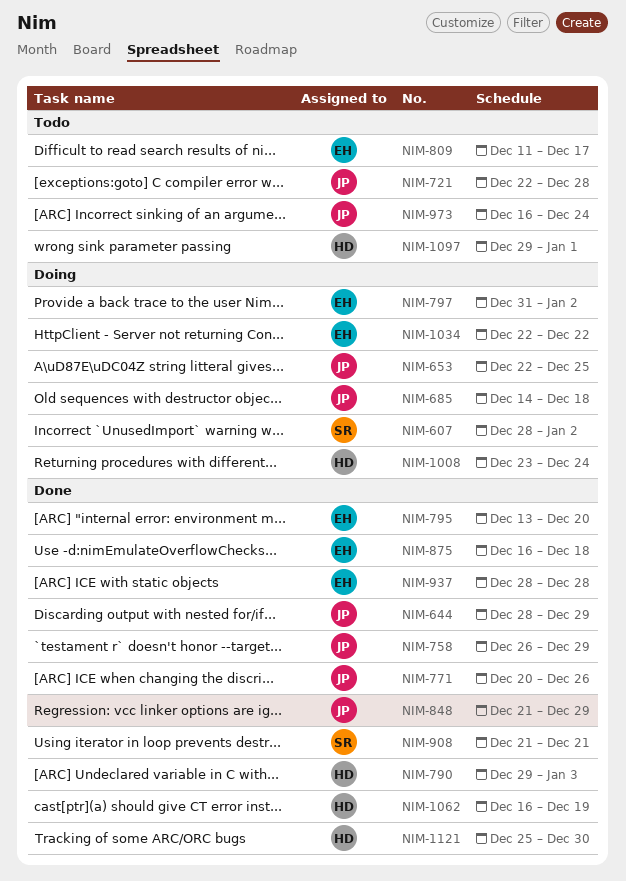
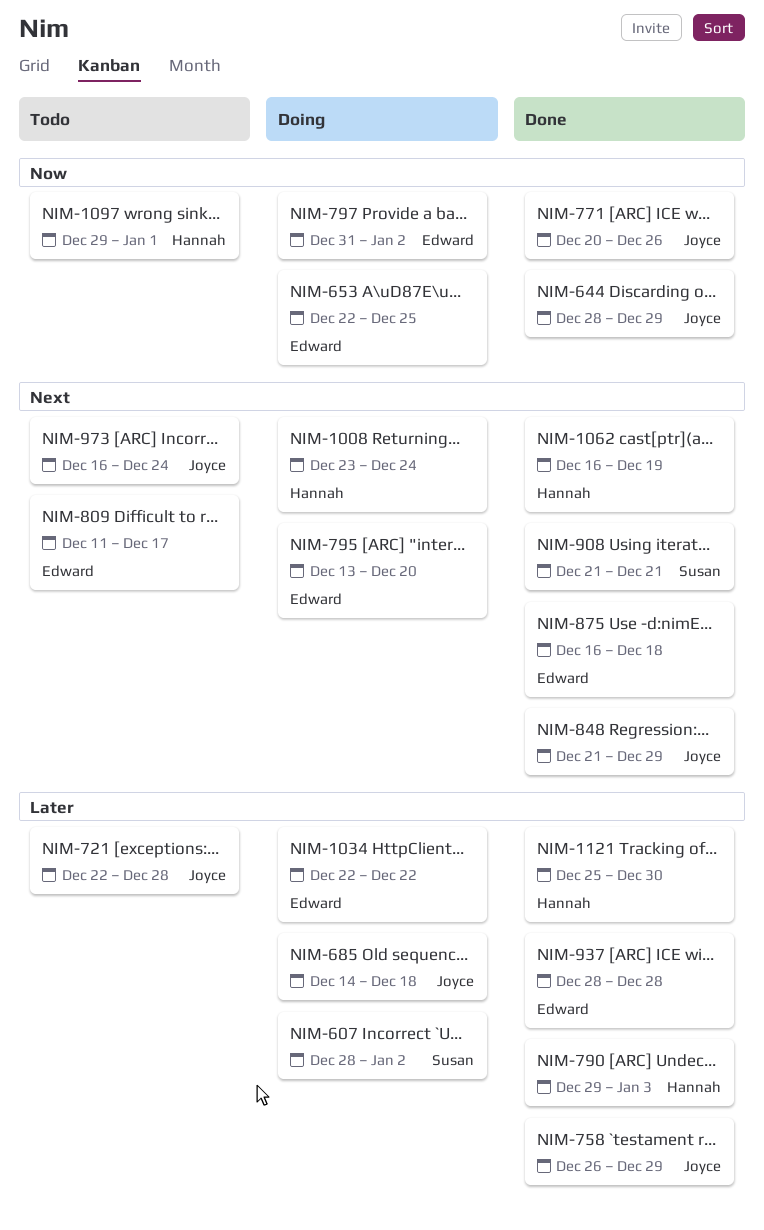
NIM-653, owner: Joyce -> Edward
NIM-795, status: Done -> Doing

